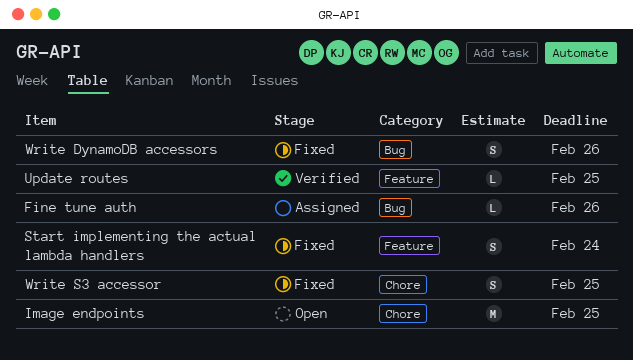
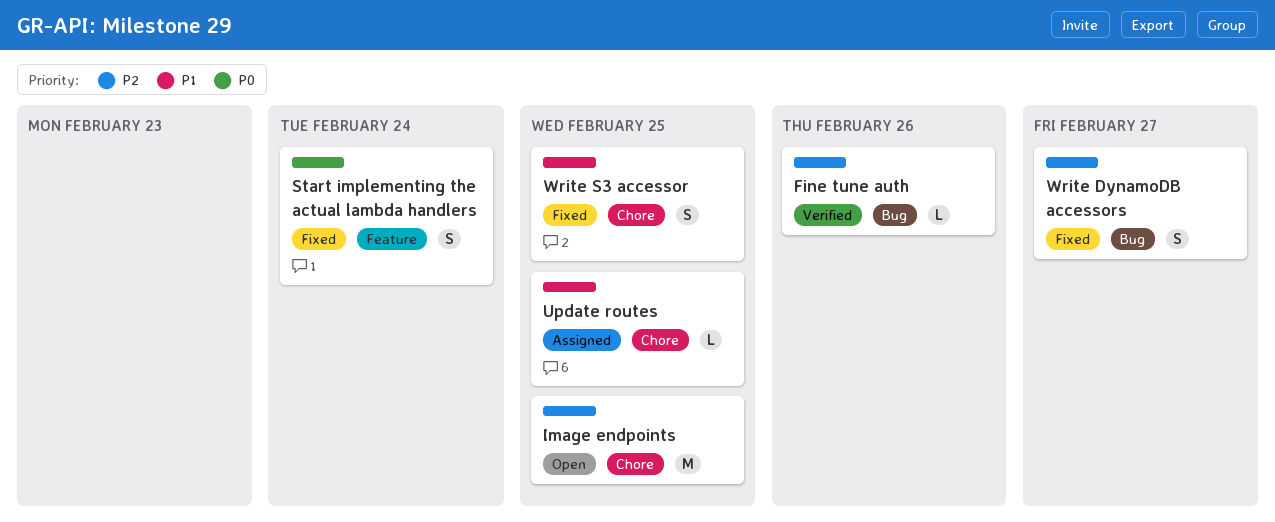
Fine tune auth, status: Assigned -> Verified
Update routes, status: Verified -> Assigned
Update routes, label: Feature -> Chore
Write DynamoDB accessors, due: Feb 26 -> Feb 27

